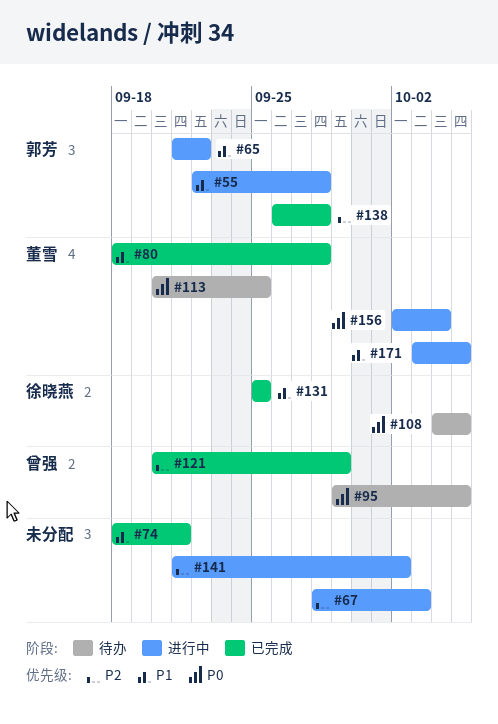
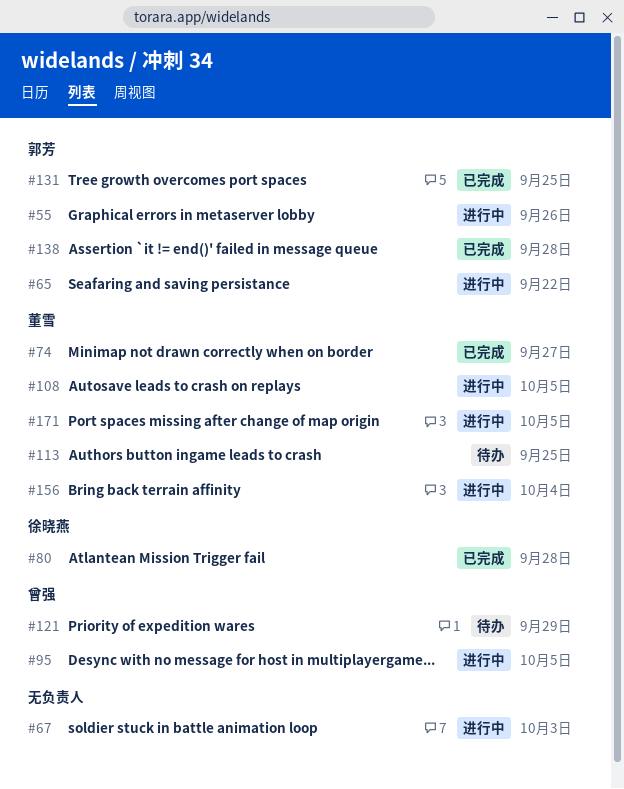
#55, due: Sep 28 -> Sep 26
#74, owner: none -> 董雪
#74, due: Sep 21 -> Sep 27
#80, owner: 董雪 -> 徐晓燕
#95, status: 待办 -> 进行中
#108, status: 待办 -> 进行中
#108, owner: 徐晓燕 -> 董雪
#121, status: 已完成 -> 待办
#131, owner: 徐晓燕 -> 郭芳
#141: present -> none

